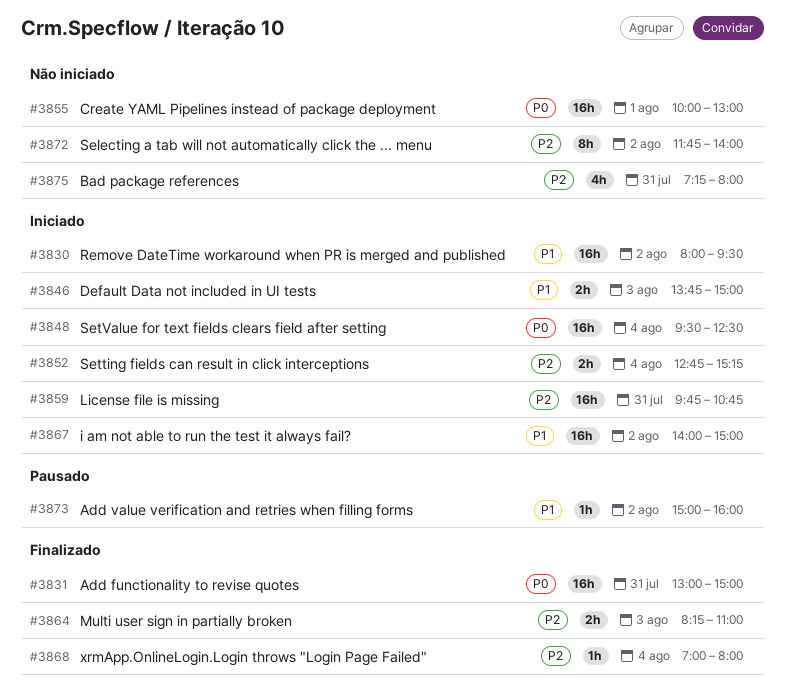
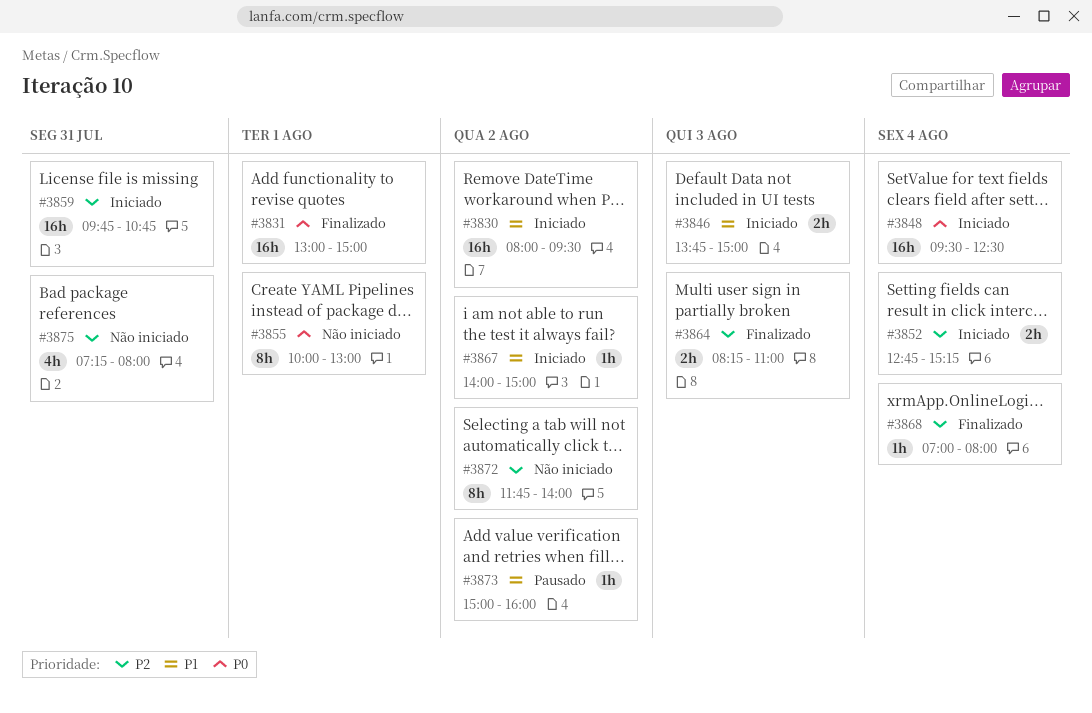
#3831, day: Jul 31 -> Aug 1
#3855, estimate: 16h -> 8h
#3867, estimate: 16h -> 1h

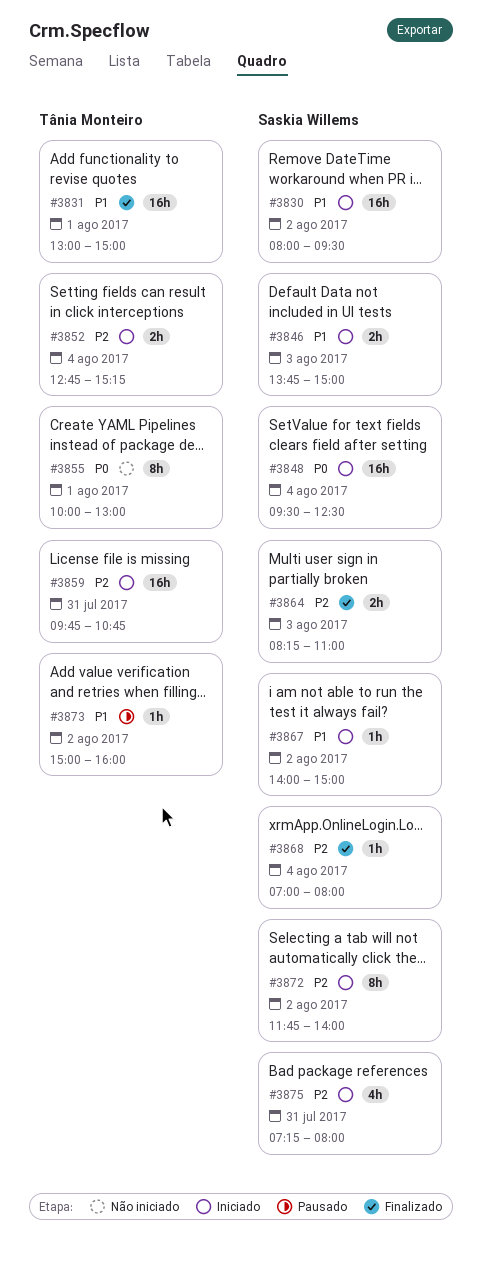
#3831, priority: P0 -> P1
#3872, status: Não iniciado -> Iniciado
#3875, status: Não iniciado -> Iniciado

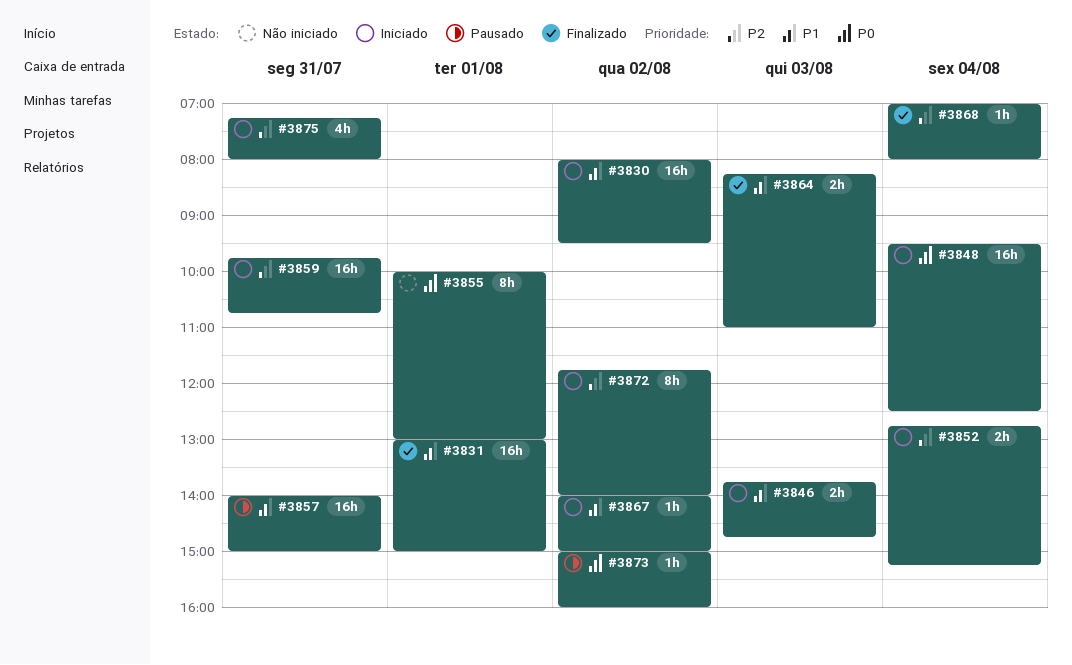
#3846, ends: 15:00 -> 14:45
#3857: none -> present
#3864, priority: P2 -> P1
#3873, priority: P1 -> P0

